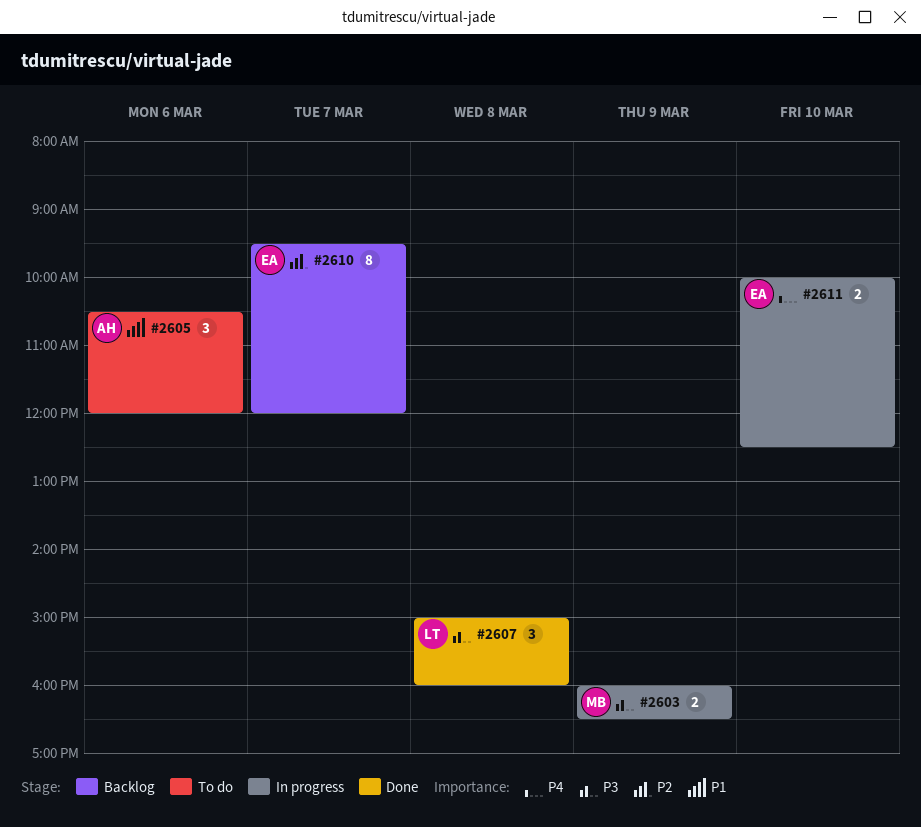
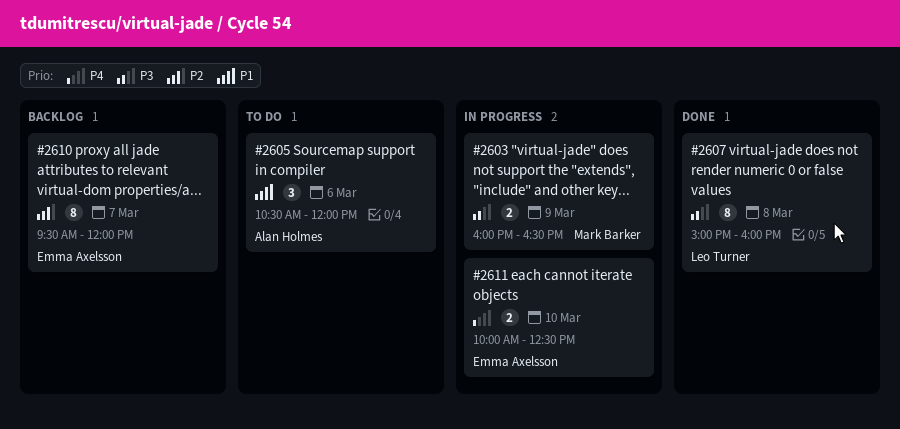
#2607, estimate: 3 -> 8

